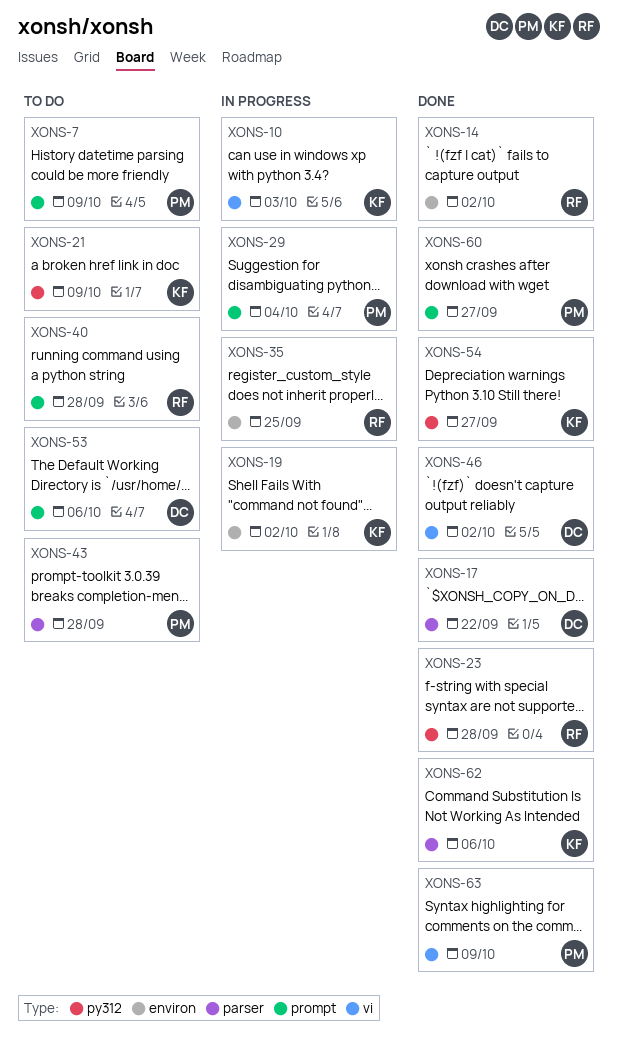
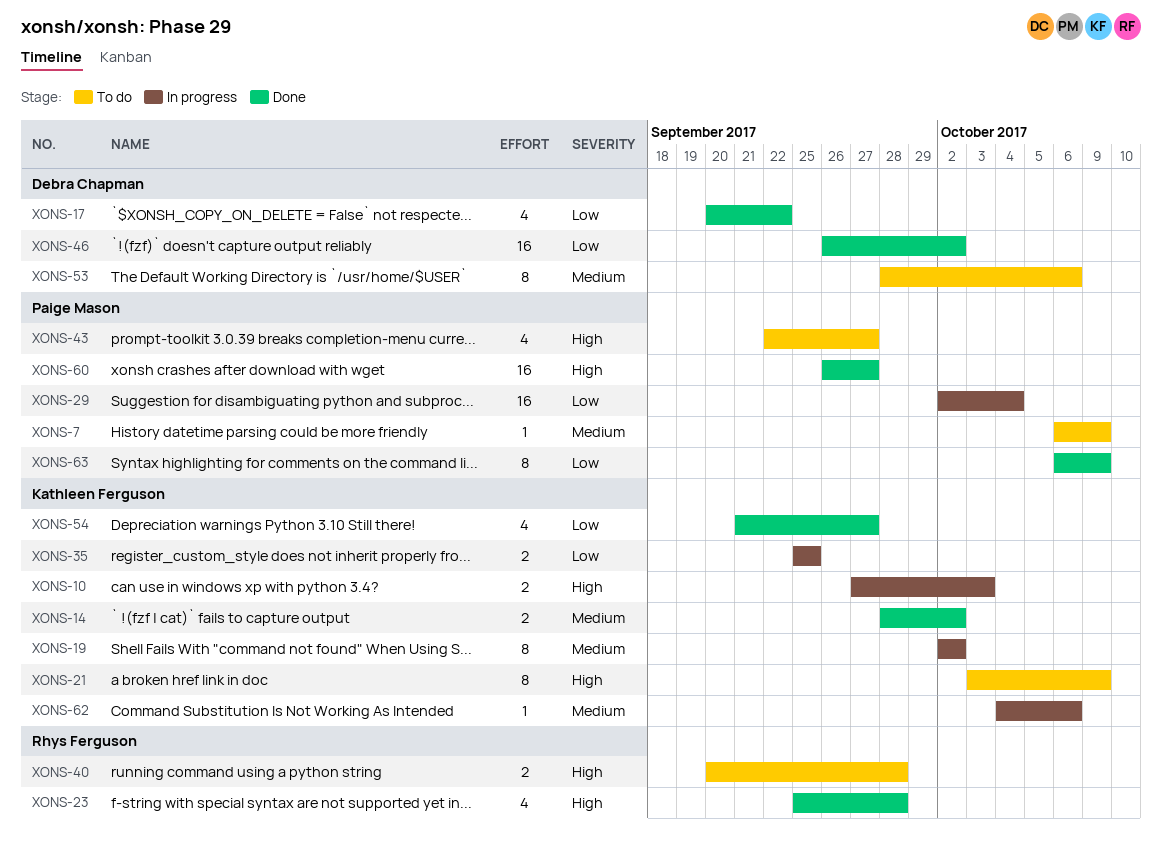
XONS-14, owner: Rhys Ferguson -> Kathleen Ferguson
XONS-35, owner: Rhys Ferguson -> Kathleen Ferguson
XONS-43, due: Sep 28 -> Sep 27
XONS-62, status: Done -> In progress

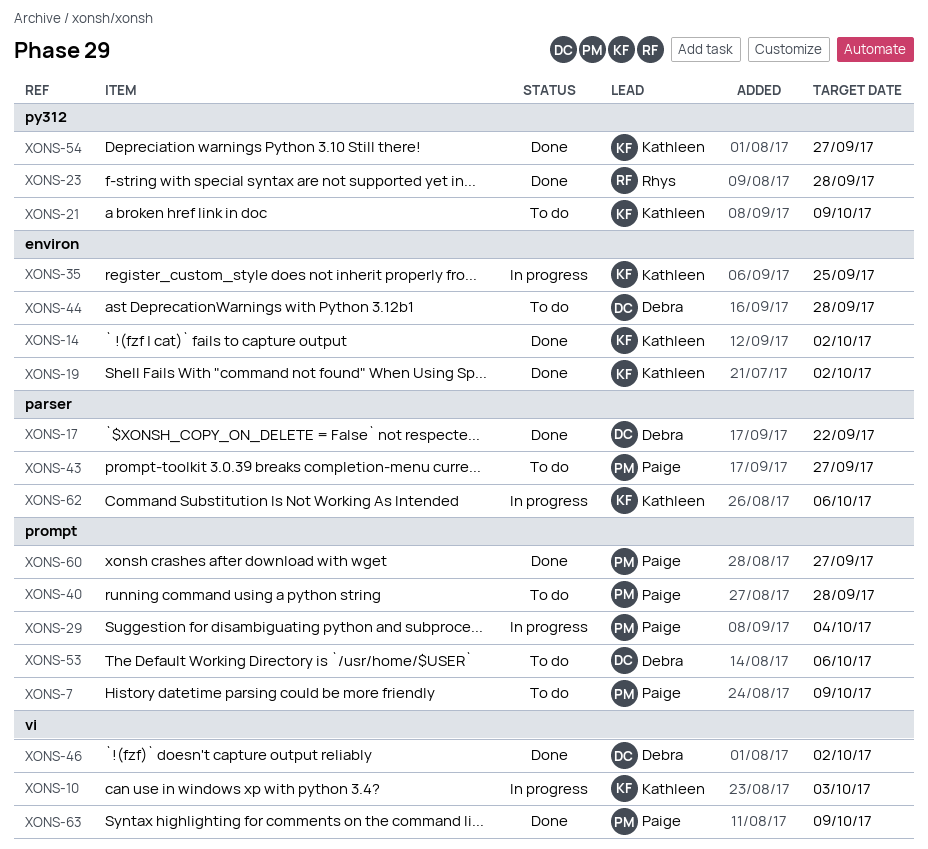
XONS-19, status: In progress -> Done
XONS-40, owner: Rhys Ferguson -> Paige Mason
XONS-44: none -> present

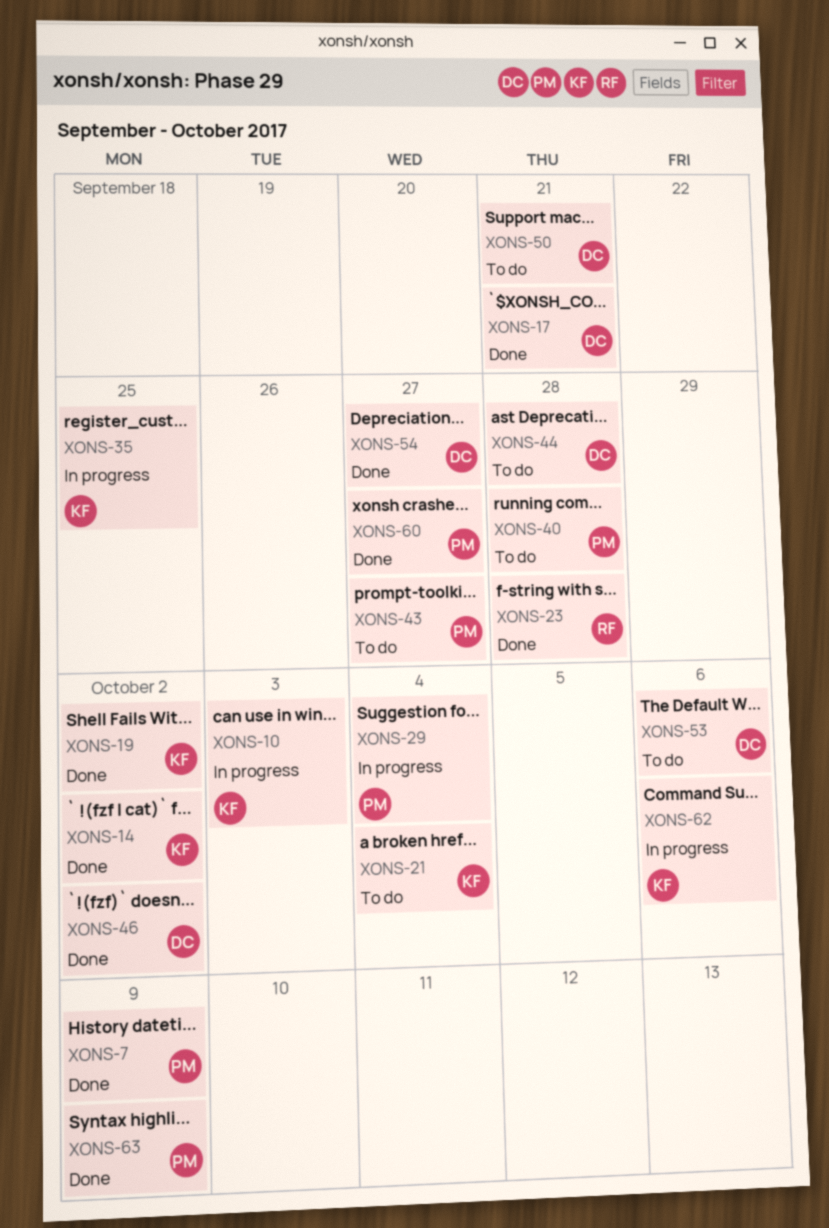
XONS-7, status: To do -> Done
XONS-17, due: Sep 22 -> Sep 21
XONS-21, due: Oct 9 -> Oct 4
XONS-50: none -> present
XONS-54, owner: Kathleen -> Debra

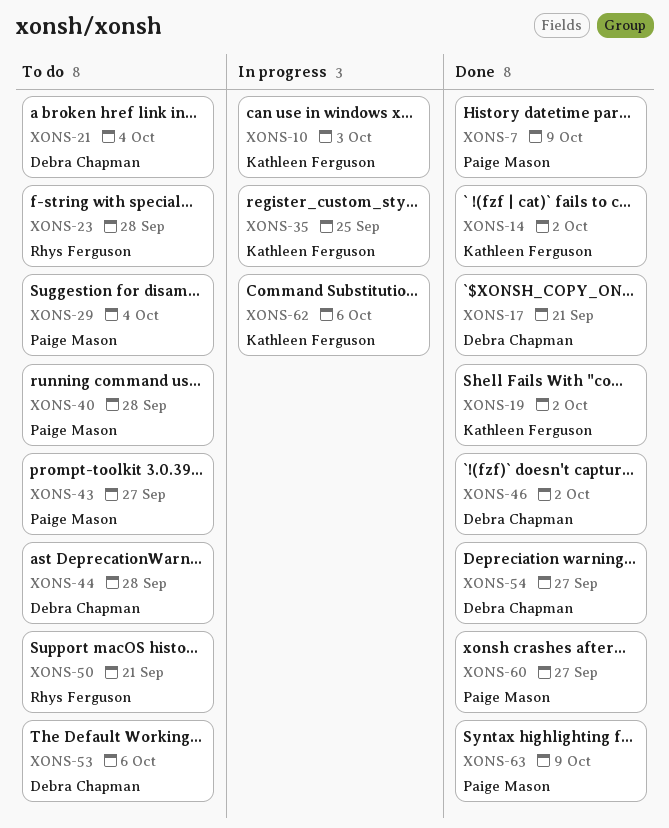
XONS-21, owner: Kathleen Ferguson -> Debra Chapman
XONS-23, status: Done -> To do
XONS-29, status: In progress -> To do
XONS-50, owner: Debra Chapman -> Rhys Ferguson

